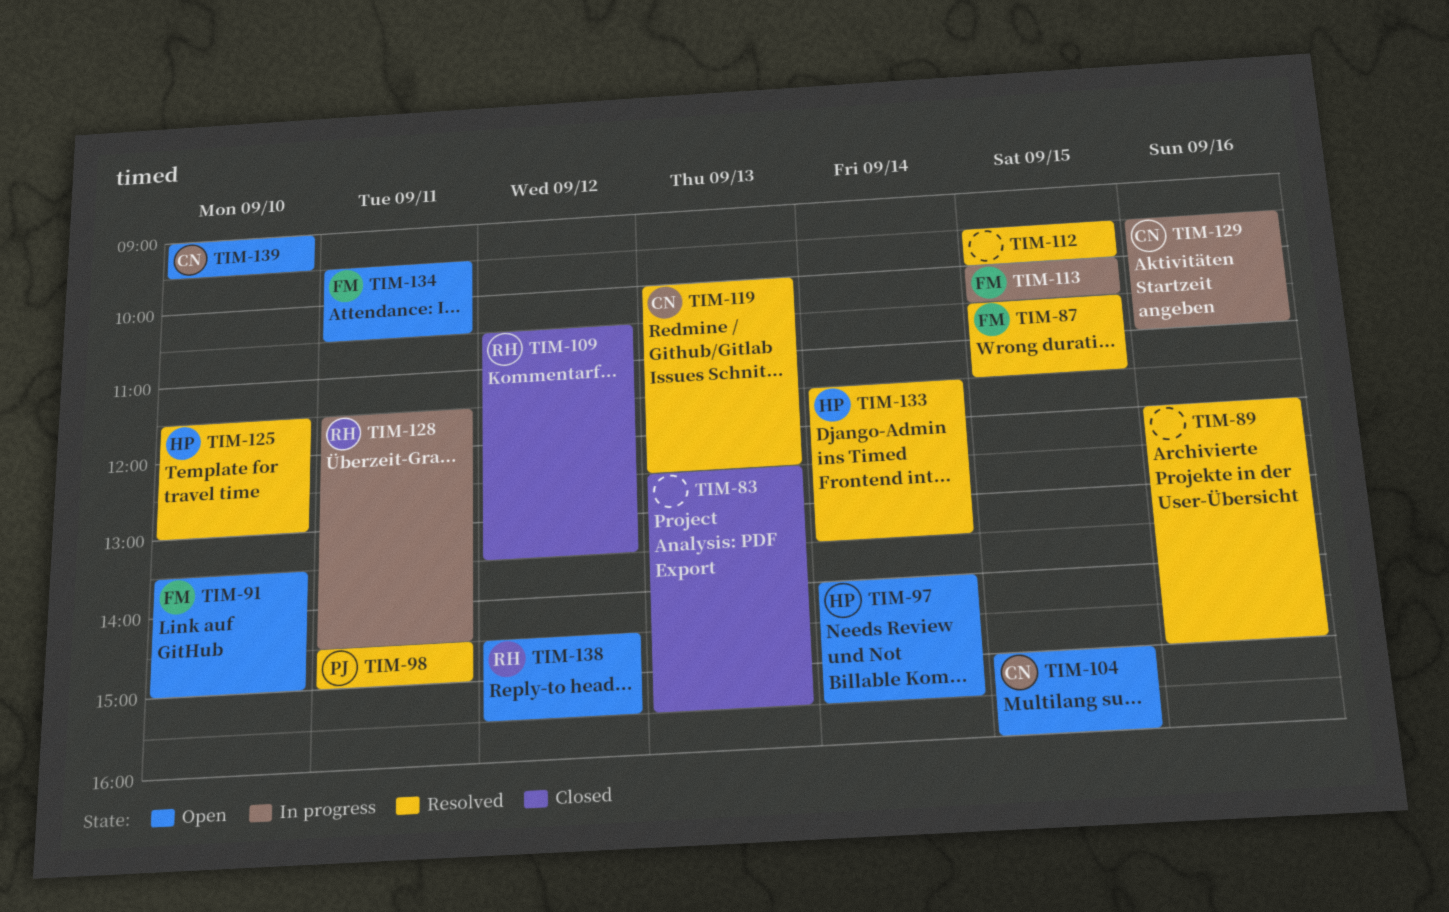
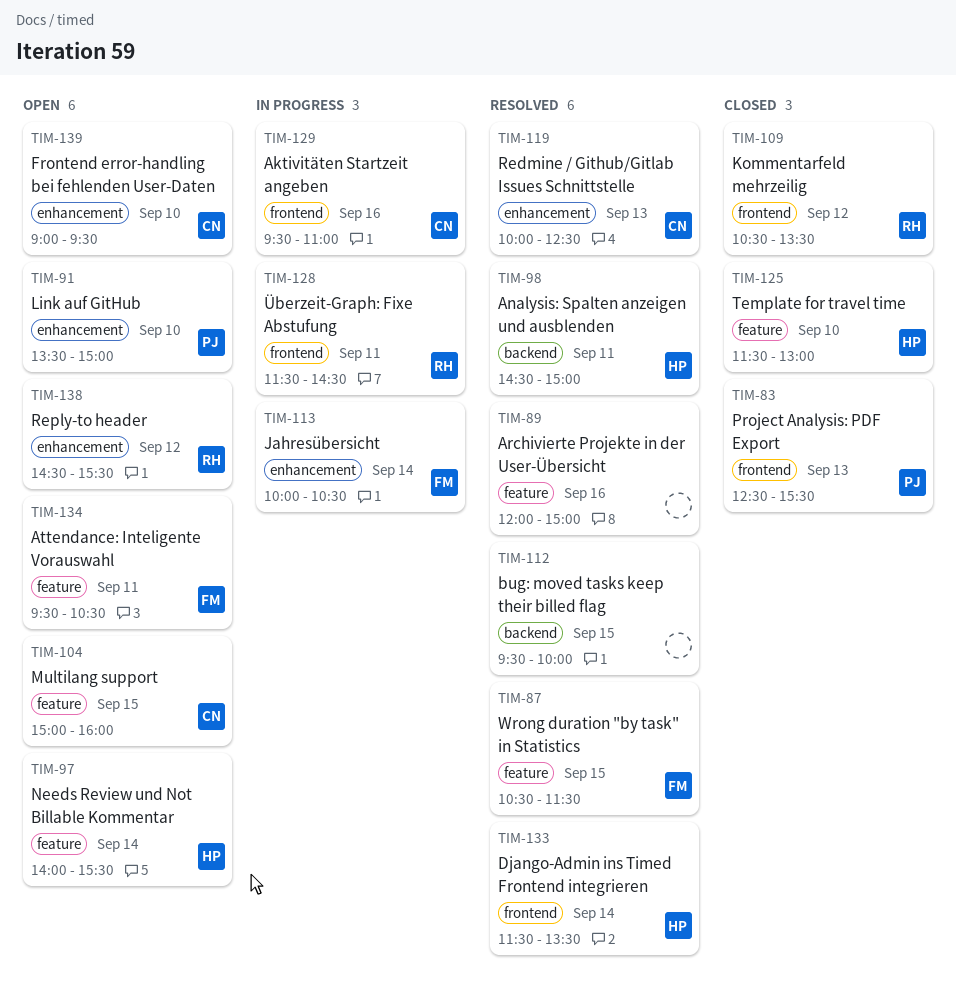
TIM-83, owner: none -> PJ
TIM-91, owner: FM -> PJ
TIM-98, owner: PJ -> HP
TIM-113, day: Sep 15 -> Sep 14
TIM-125, status: Resolved -> Closed

